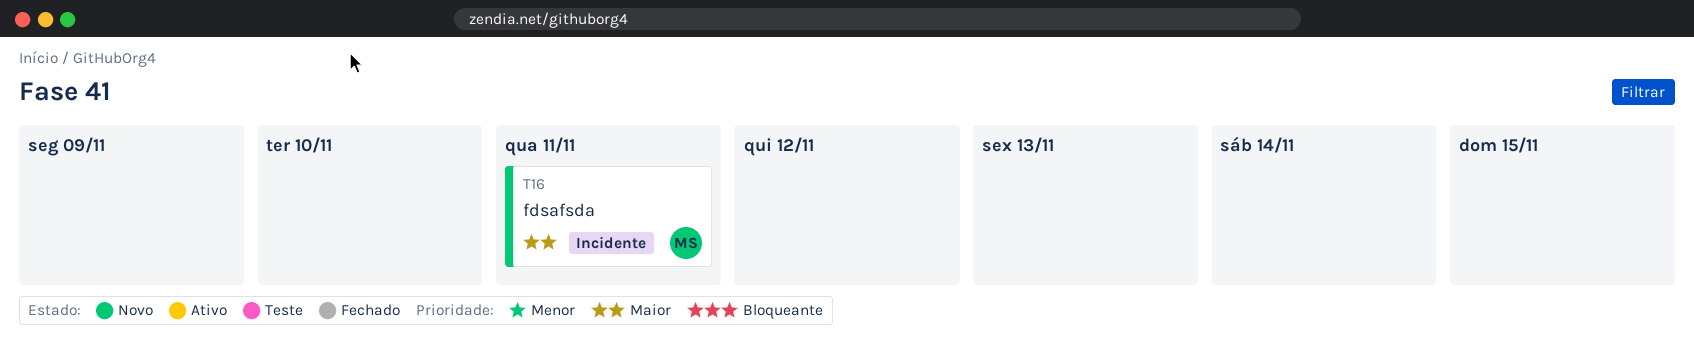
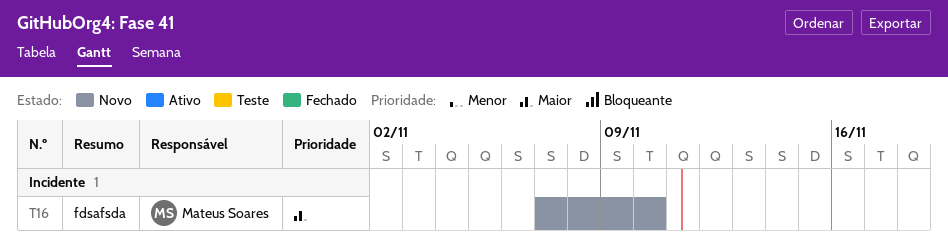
T16, due: Nov 11 -> Nov 10

